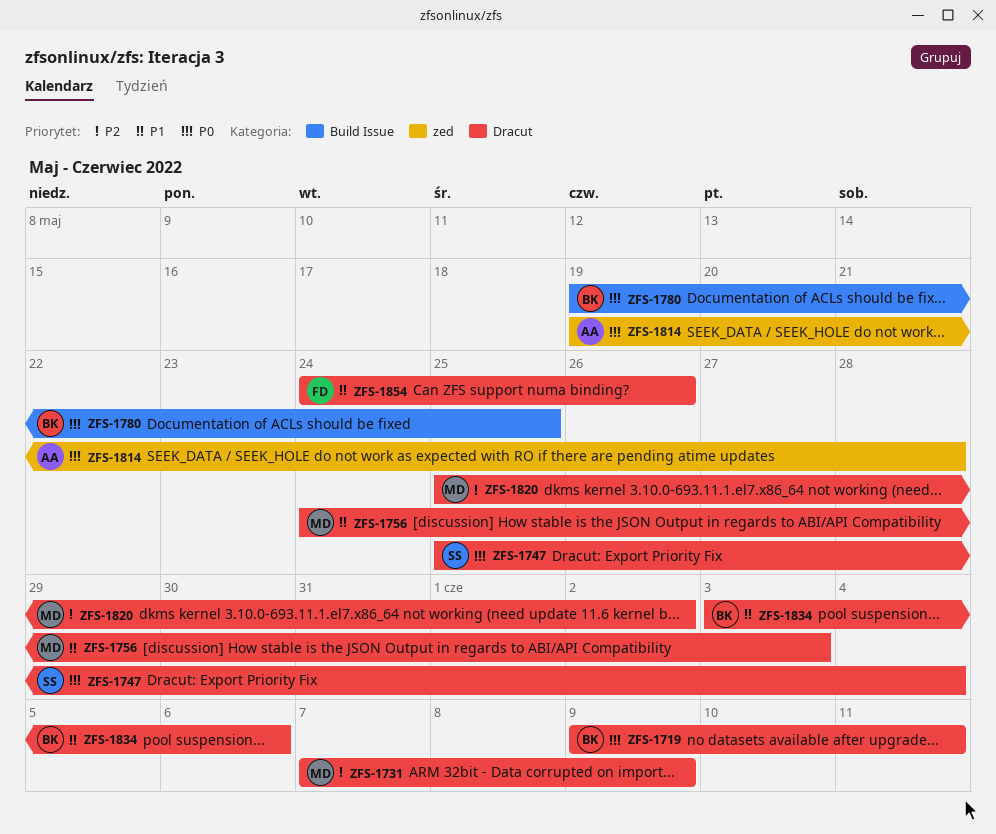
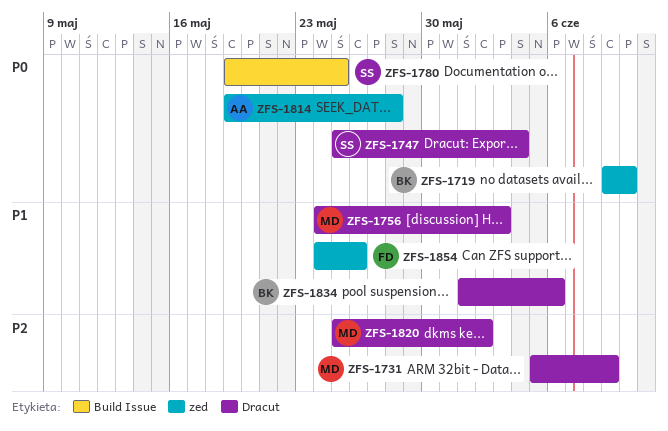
ZFS-1719, label: Dracut -> zed
ZFS-1719, due: Jun 11 -> Jun 10
ZFS-1731, start: Jun 7 -> Jun 5
ZFS-1780, owner: BK -> SS
ZFS-1834, start: Jun 3 -> Jun 1
ZFS-1854, label: Dracut -> zed

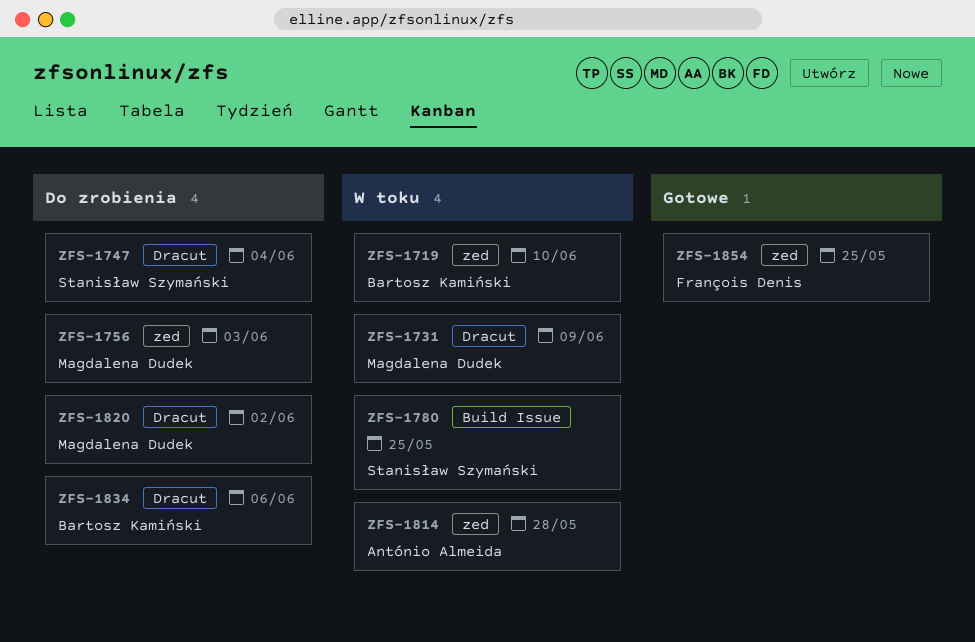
ZFS-1756, label: Dracut -> zed
ZFS-1854, due: May 26 -> May 25

